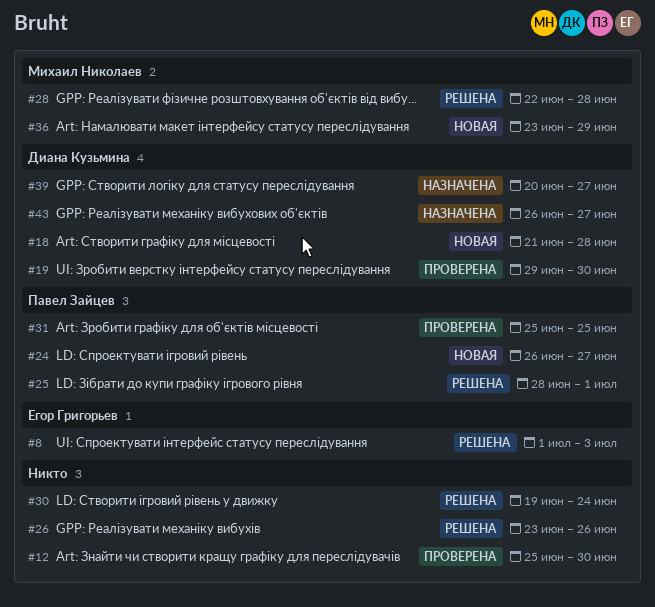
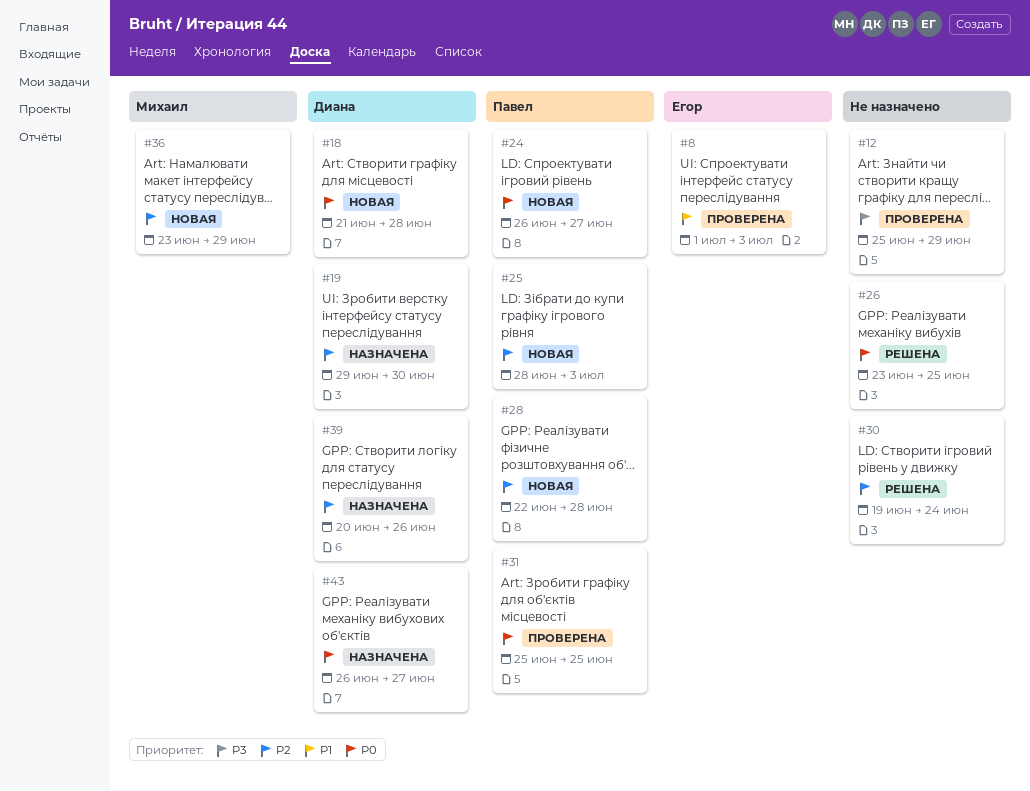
#8, status: Решена -> Проверена
#12, due: Jun 30 -> Jun 29
#19, status: Проверена -> Назначена
#25, status: Решена -> Новая
#25, due: Jul 1 -> Jul 3
#26, due: Jun 26 -> Jun 25
#28, status: Решена -> Новая
#28, owner: Михаил Николаев -> Павел Зайцев
#39, due: Jun 27 -> Jun 26

